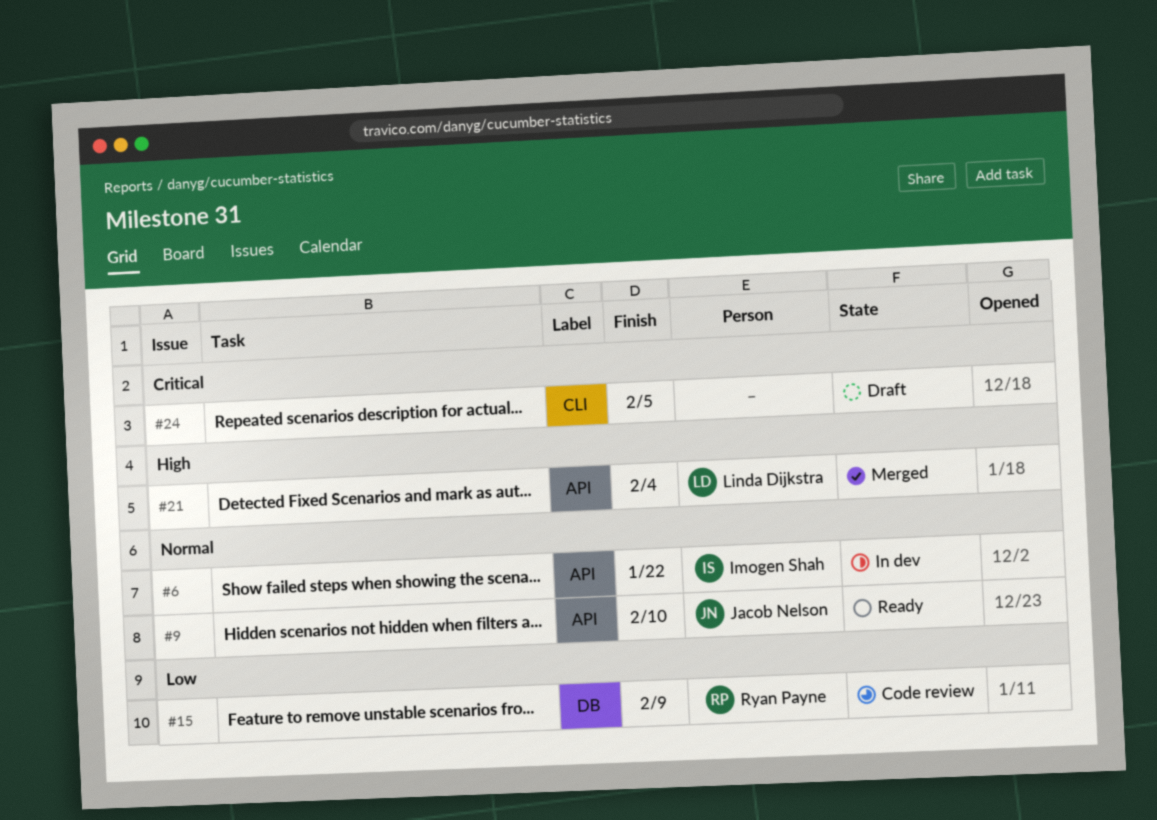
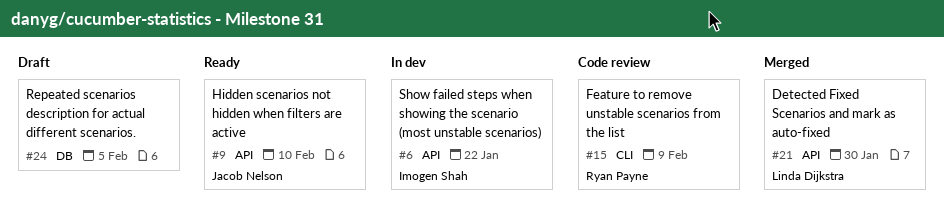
#15, label: DB -> CLI
#21, due: Feb 4 -> Jan 30
#24, label: CLI -> DB

